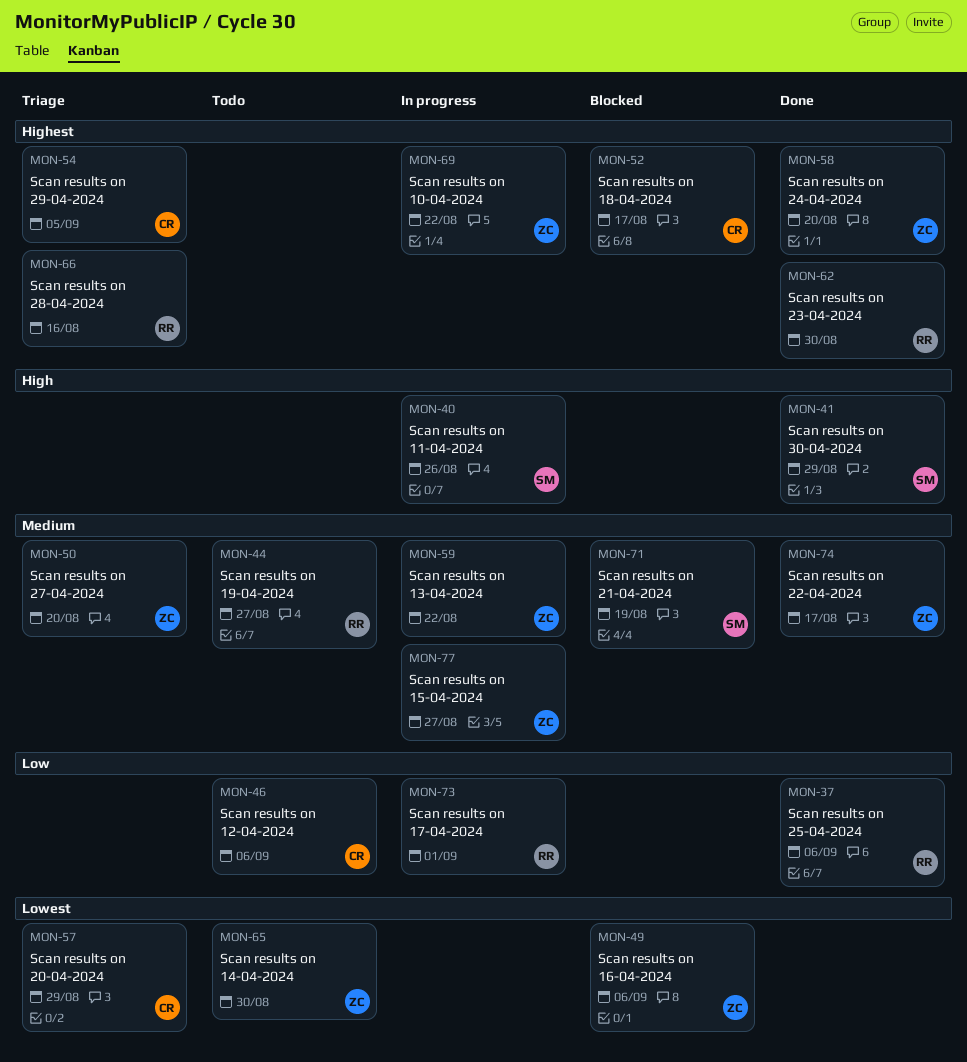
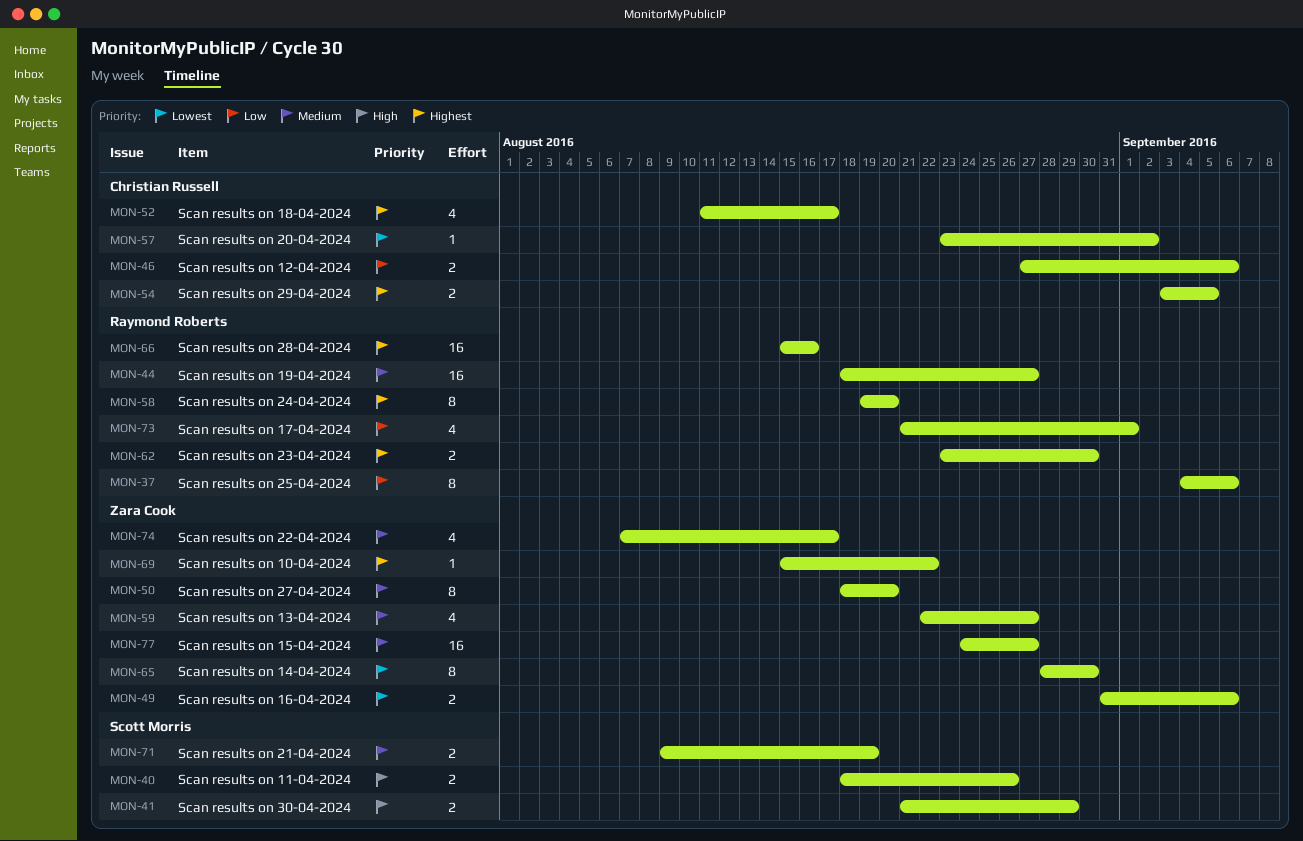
MON-57, due: Aug 29 -> Sep 2
MON-58, owner: Zara Cook -> Raymond Roberts
MON-59, due: Aug 22 -> Aug 27

